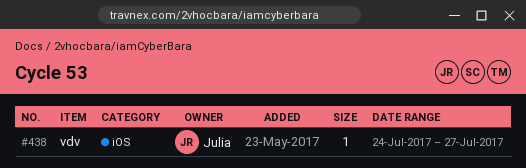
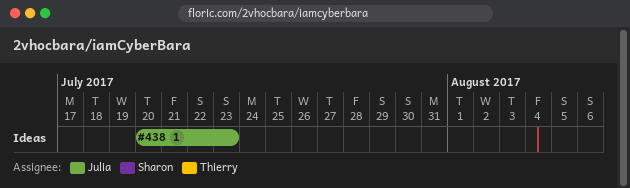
#438, start: Jul 24 -> Jul 20
#438, due: Jul 27 -> Jul 23

